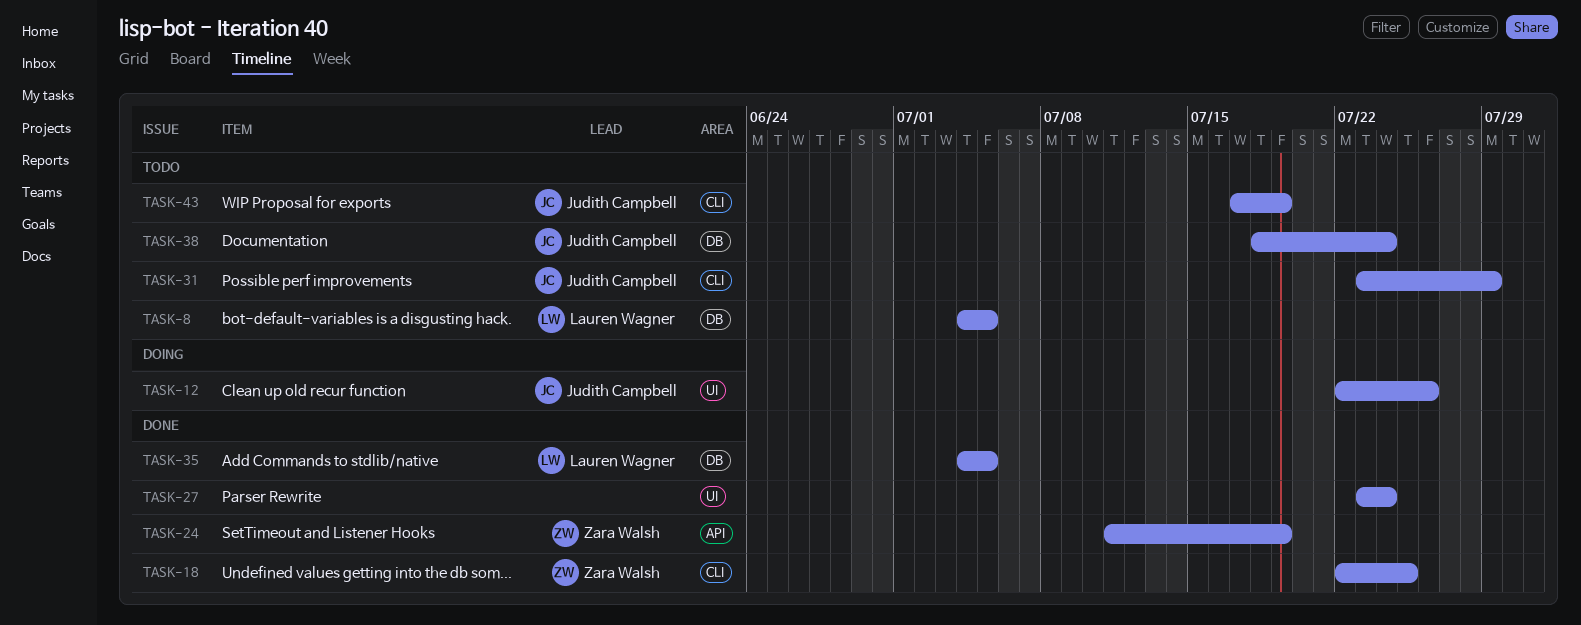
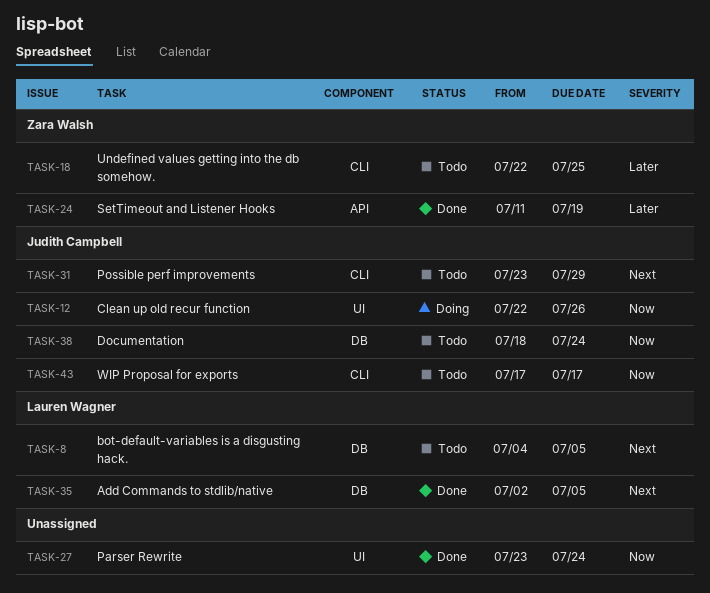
TASK-18, status: Done -> Todo
TASK-35, start: Jul 4 -> Jul 2
TASK-43, due: Jul 19 -> Jul 17

